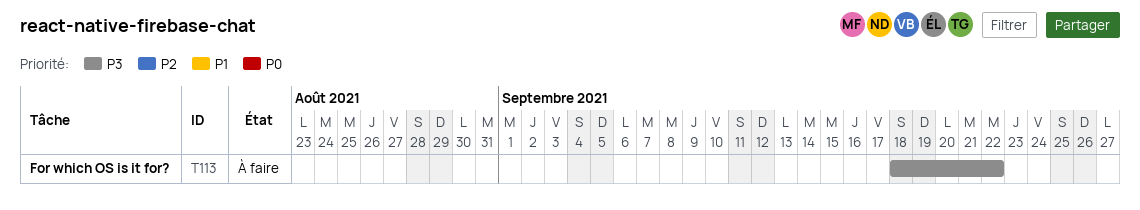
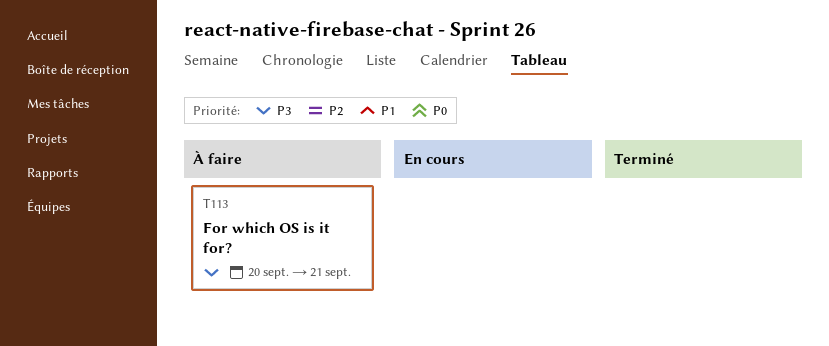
T113, start: Sep 18 -> Sep 20
T113, due: Sep 22 -> Sep 21

